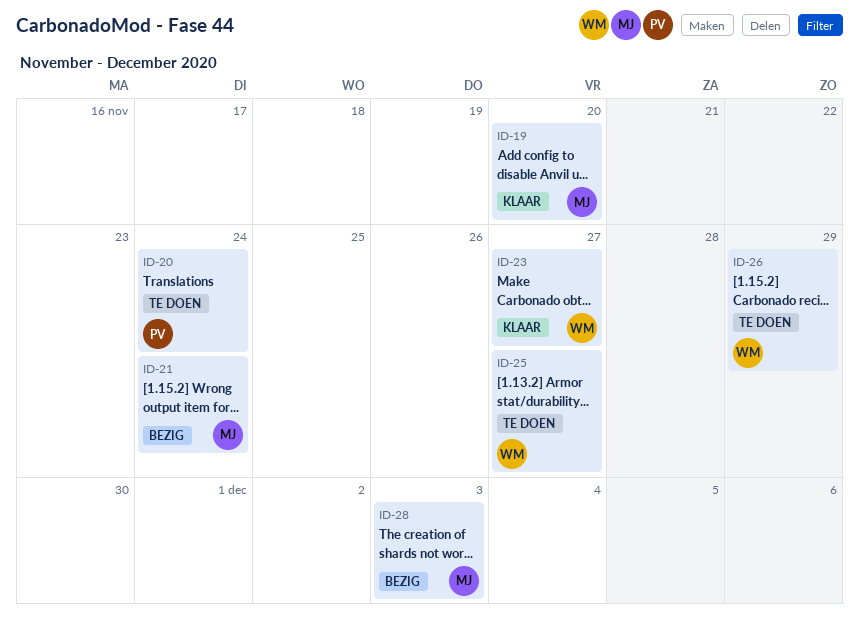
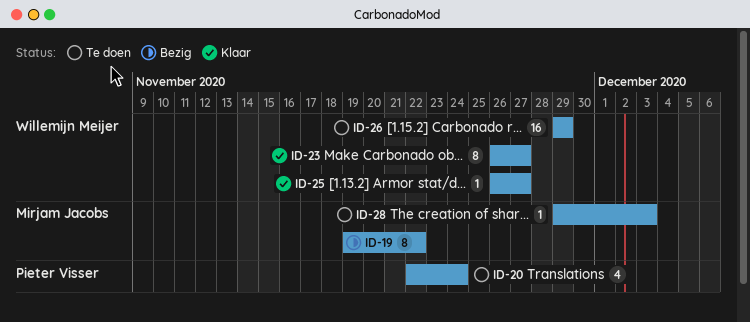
ID-19, status: Klaar -> Bezig
ID-19, due: Nov 20 -> Nov 22
ID-21: present -> none
ID-25, status: Te doen -> Klaar
ID-28, status: Bezig -> Te doen

